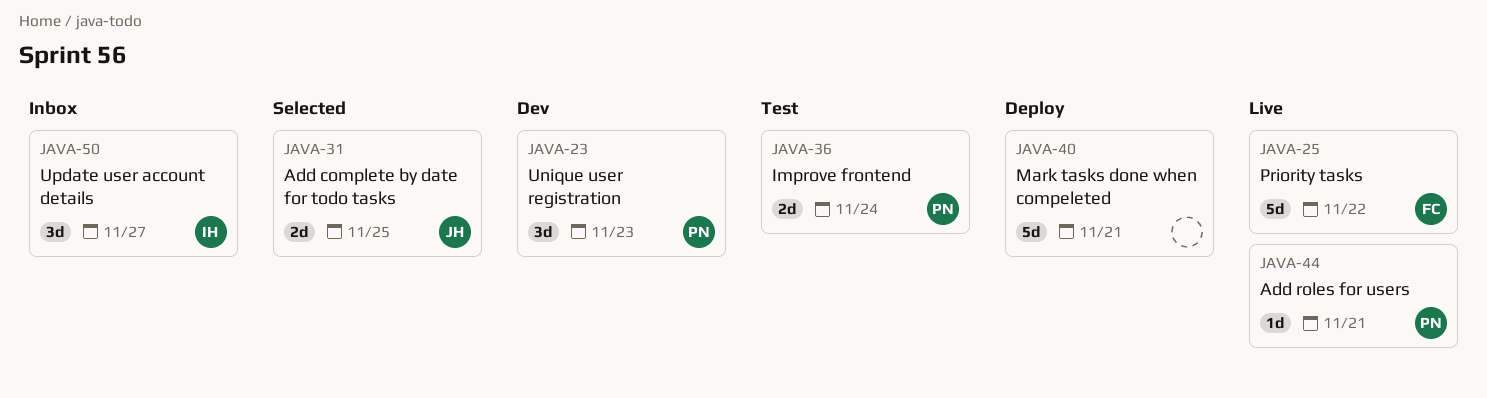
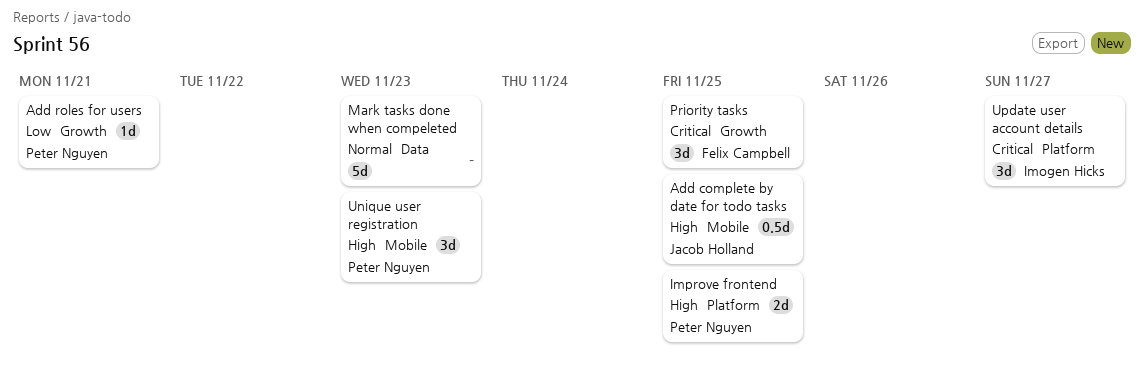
Add complete by date for todo tasks, estimate: 2d -> 0.5d
Improve frontend, due: Nov 24 -> Nov 25
Mark tasks done when compeleted, due: Nov 21 -> Nov 23
Priority tasks, estimate: 5d -> 3d
Priority tasks, due: Nov 22 -> Nov 25

